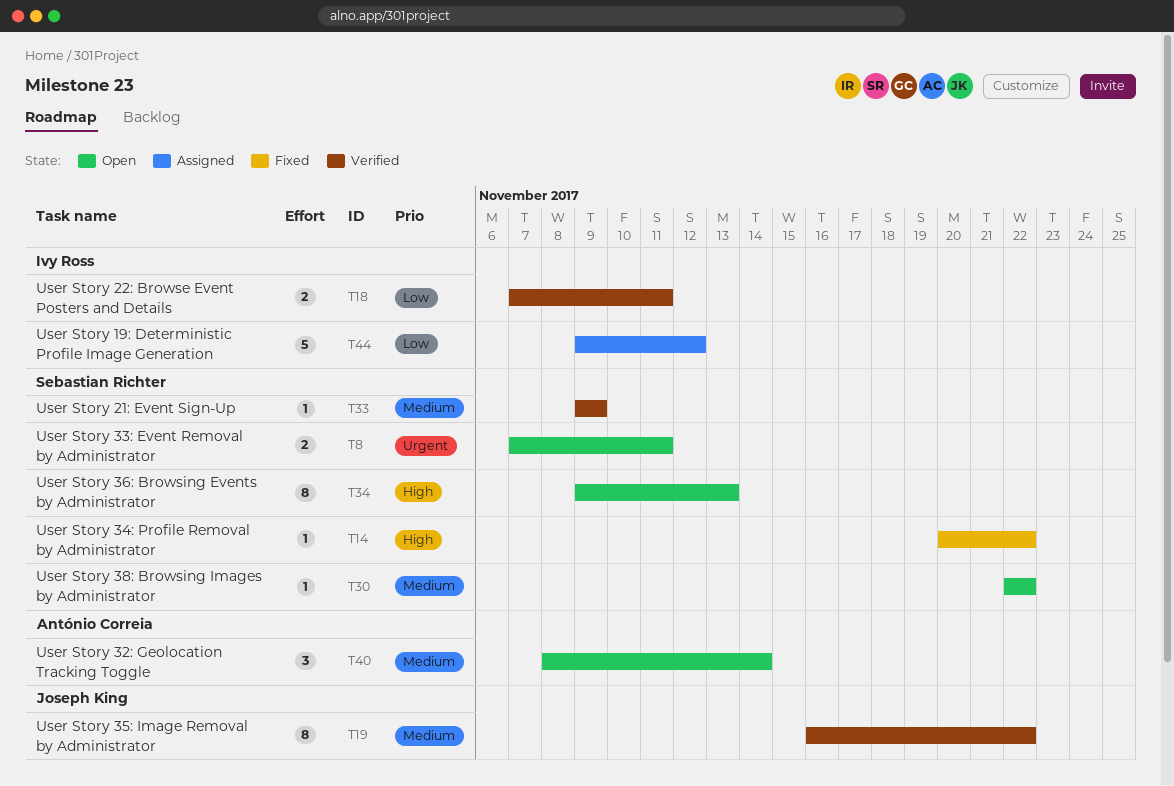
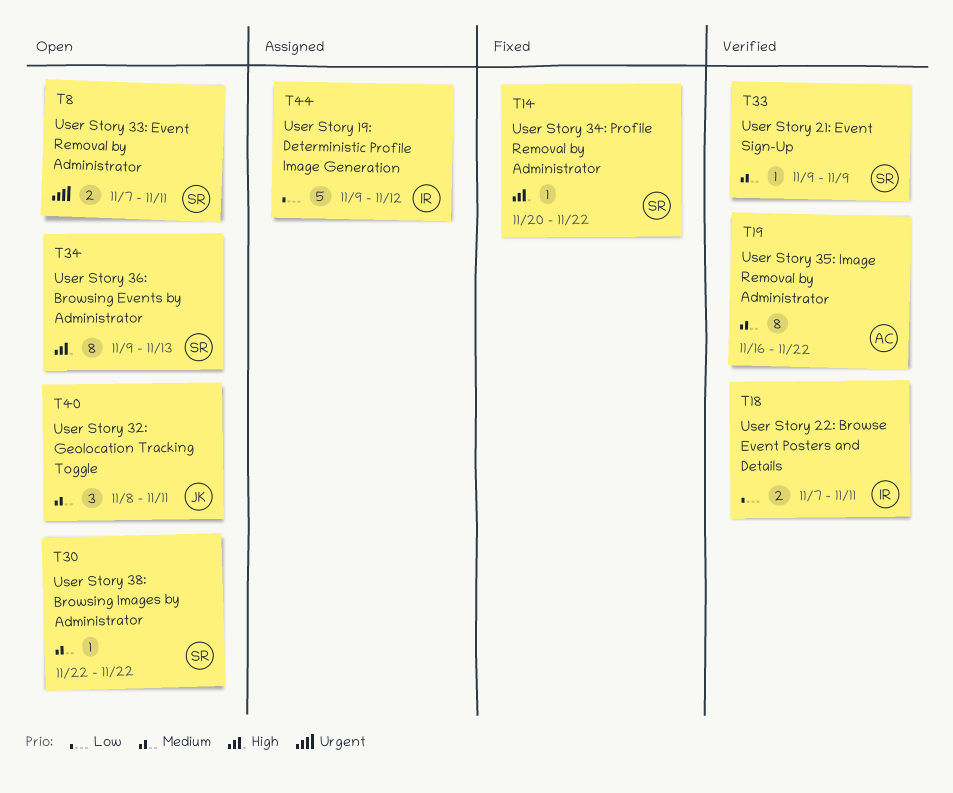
T19, owner: Joseph King -> António Correia
T40, owner: António Correia -> Joseph King
T40, due: Nov 14 -> Nov 11

